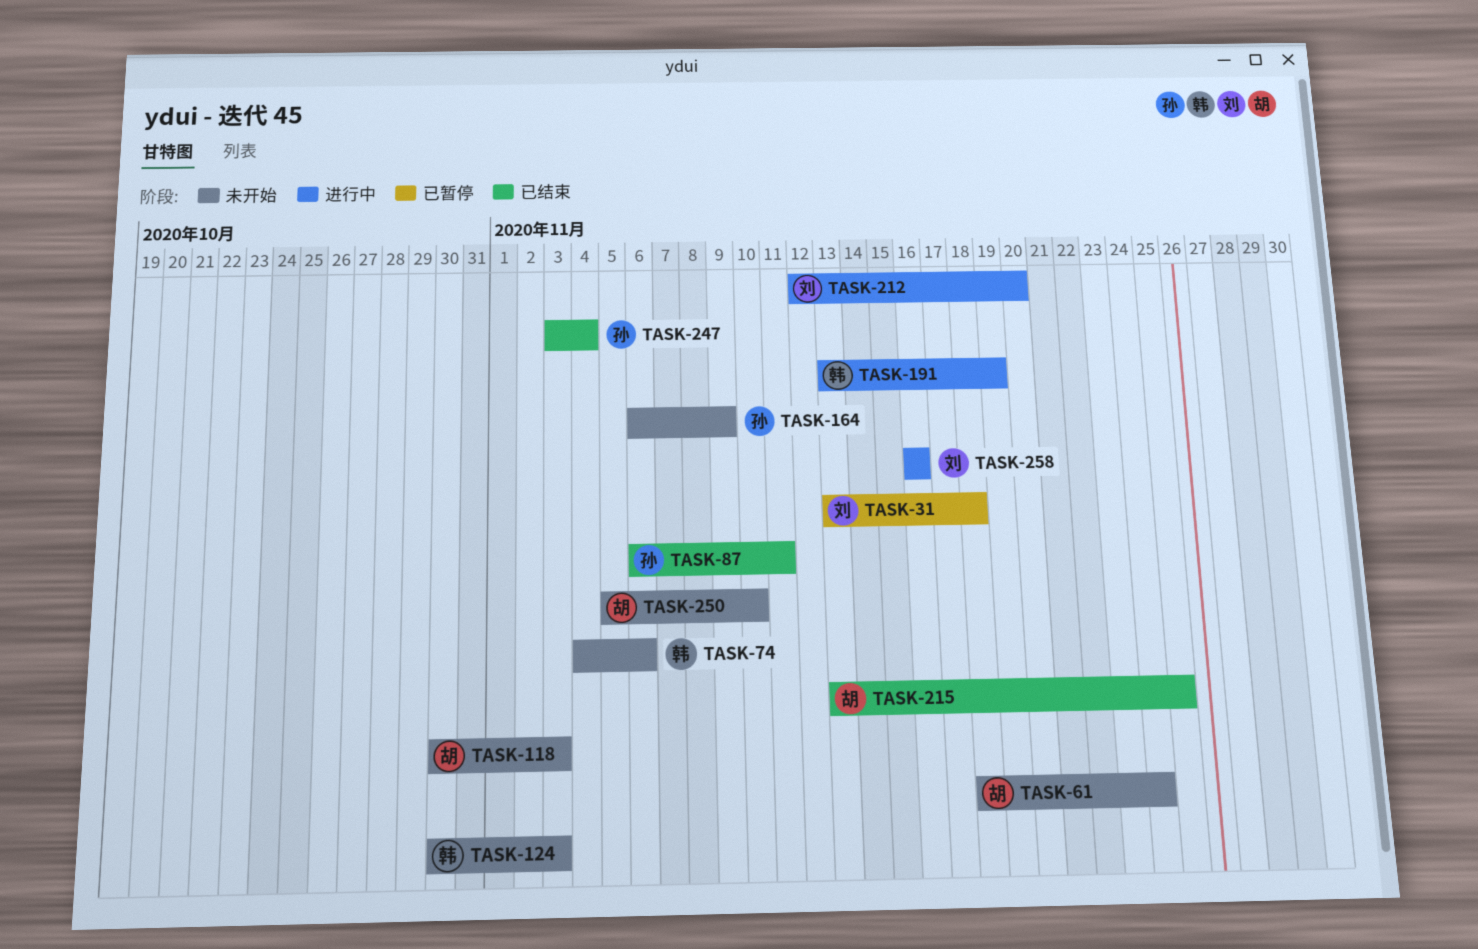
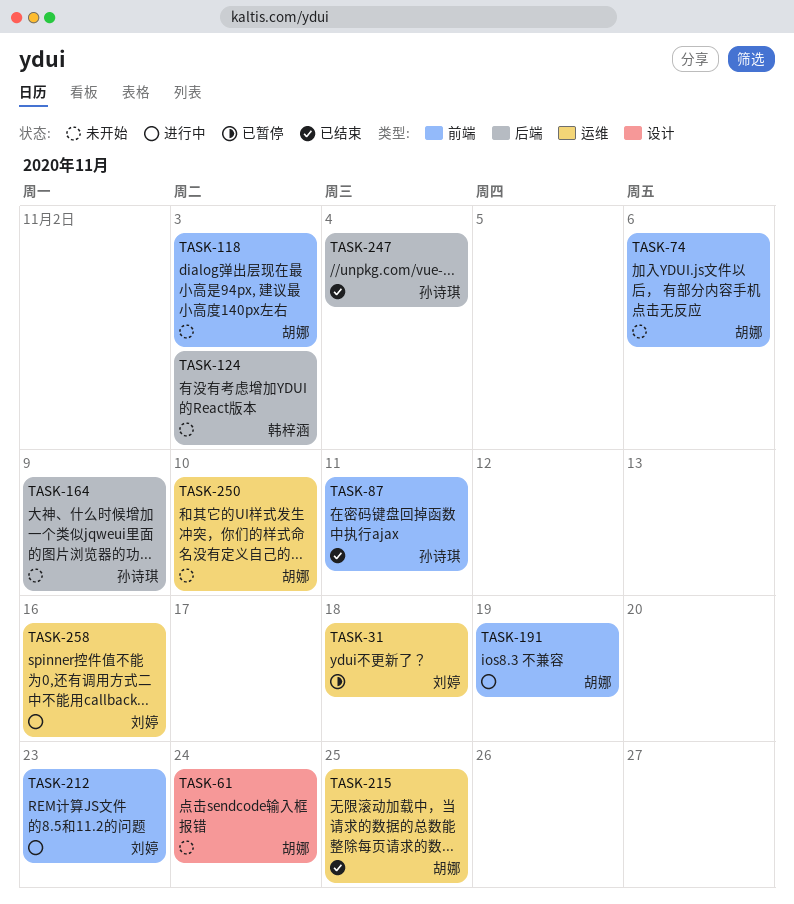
TASK-74, owner: 韩梓涵 -> 胡娜
TASK-191, owner: 韩梓涵 -> 胡娜
TASK-212, due: Nov 20 -> Nov 23

